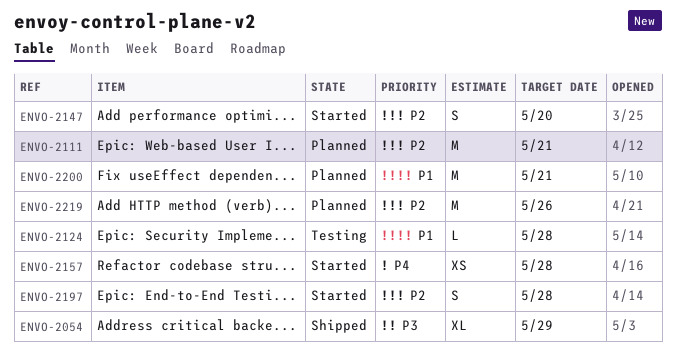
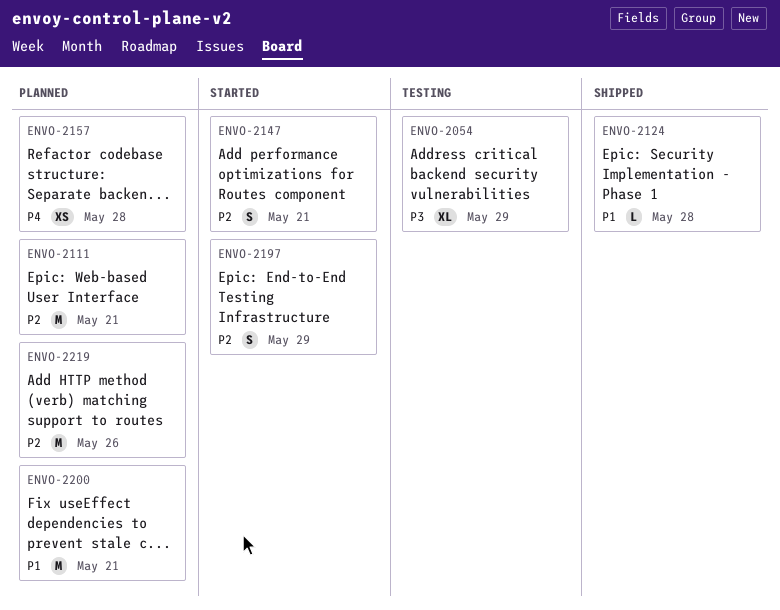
ENVO-2054, status: Shipped -> Testing
ENVO-2124, status: Testing -> Shipped
ENVO-2147, due: May 20 -> May 21
ENVO-2157, status: Started -> Planned
ENVO-2197, due: May 28 -> May 29

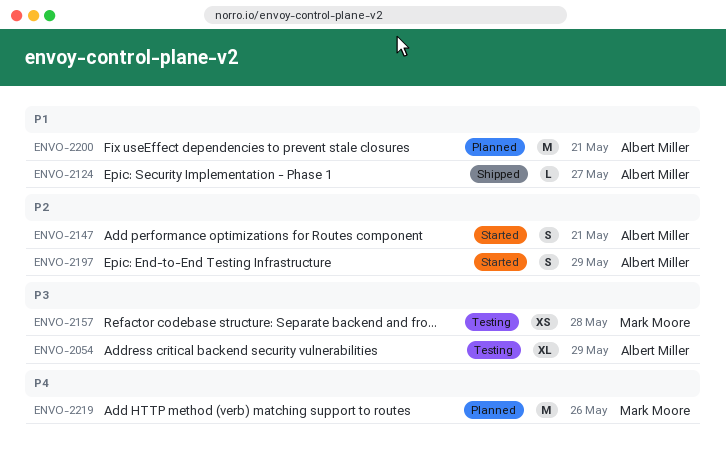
ENVO-2111: present -> none
ENVO-2124, due: May 28 -> May 27
ENVO-2157, status: Planned -> Testing
ENVO-2157, priority: P4 -> P3
ENVO-2219, priority: P2 -> P4

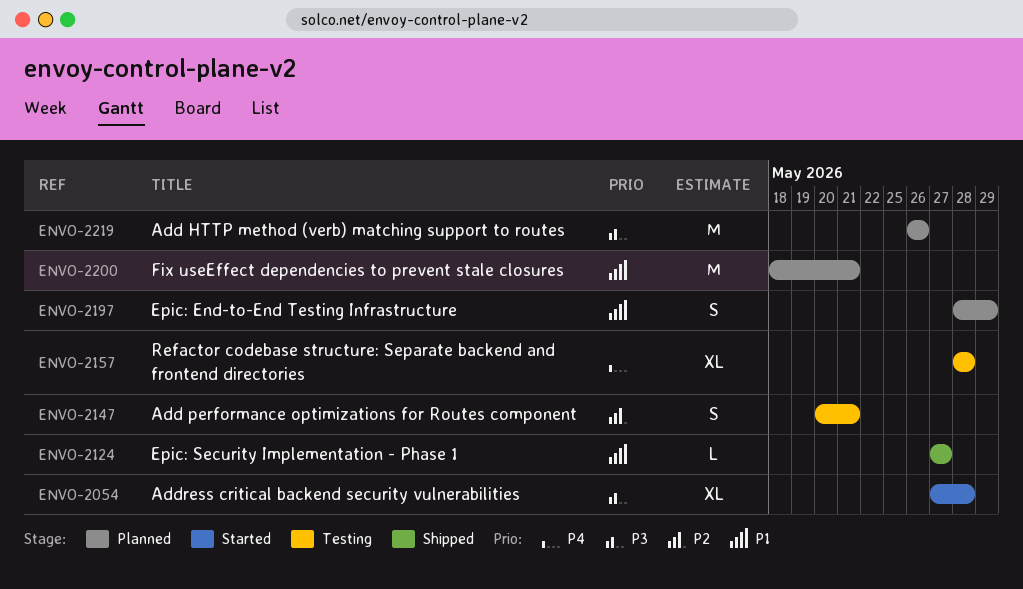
ENVO-2054, status: Testing -> Started
ENVO-2054, due: May 29 -> May 28
ENVO-2147, status: Started -> Testing
ENVO-2157, priority: P3 -> P4
ENVO-2157, estimate: XS -> XL
ENVO-2197, status: Started -> Planned
ENVO-2197, priority: P2 -> P1
ENVO-2219, priority: P4 -> P3

